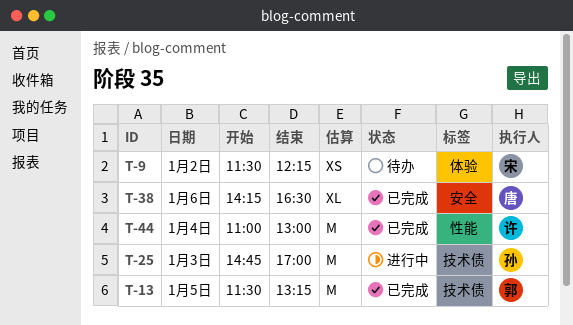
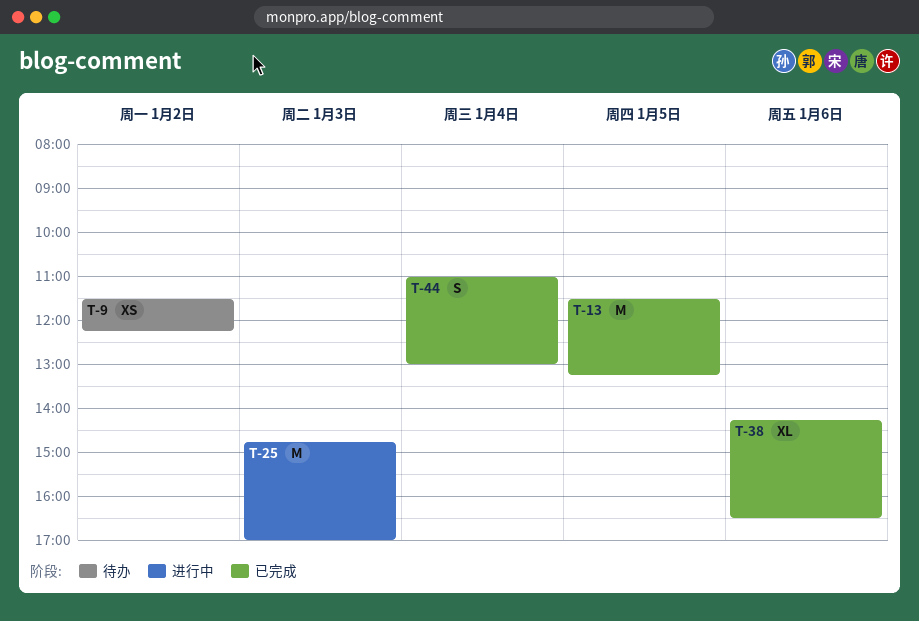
T-44, estimate: M -> S

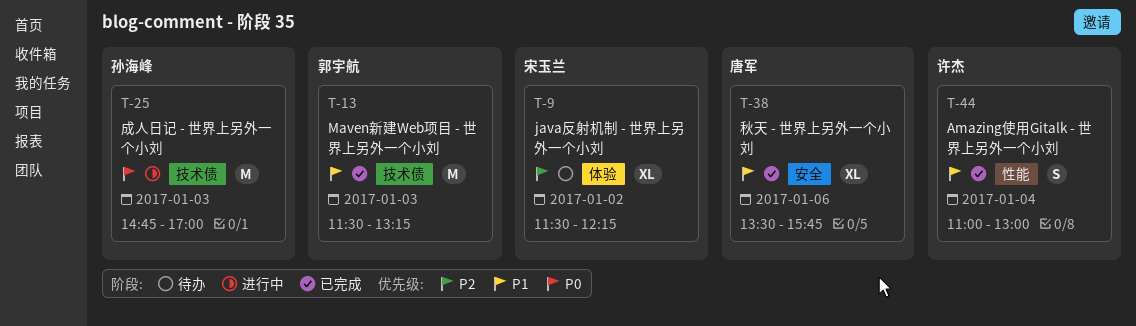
T-9, estimate: XS -> XL
T-13, day: Jan 5 -> Jan 3
T-38, begins: 14:15 -> 13:30
T-38, ends: 16:30 -> 15:45

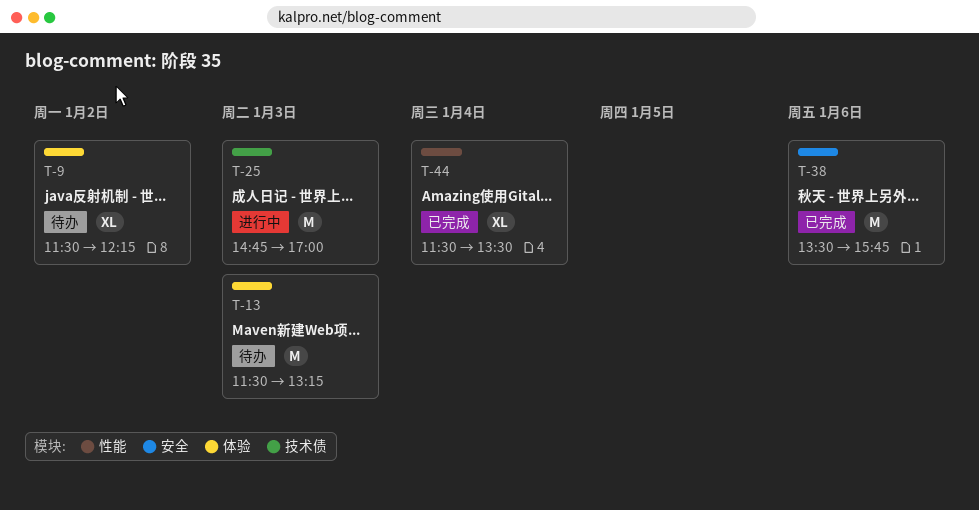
T-13, status: 已完成 -> 待办
T-13, label: 技术债 -> 体验
T-38, estimate: XL -> M
T-44, estimate: S -> XL
T-44, begins: 11:00 -> 11:30
T-44, ends: 13:00 -> 13:30

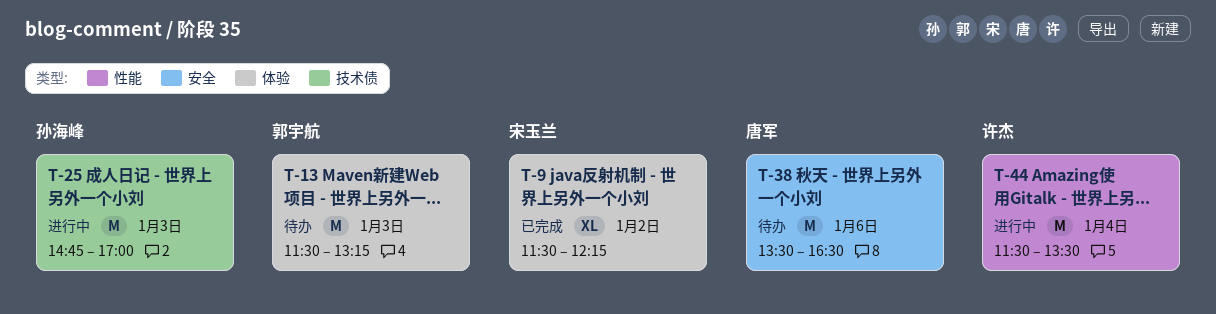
T-9, status: 待办 -> 已完成
T-38, status: 已完成 -> 待办
T-38, ends: 15:45 -> 16:30
T-44, status: 已完成 -> 进行中
T-44, estimate: XL -> M

